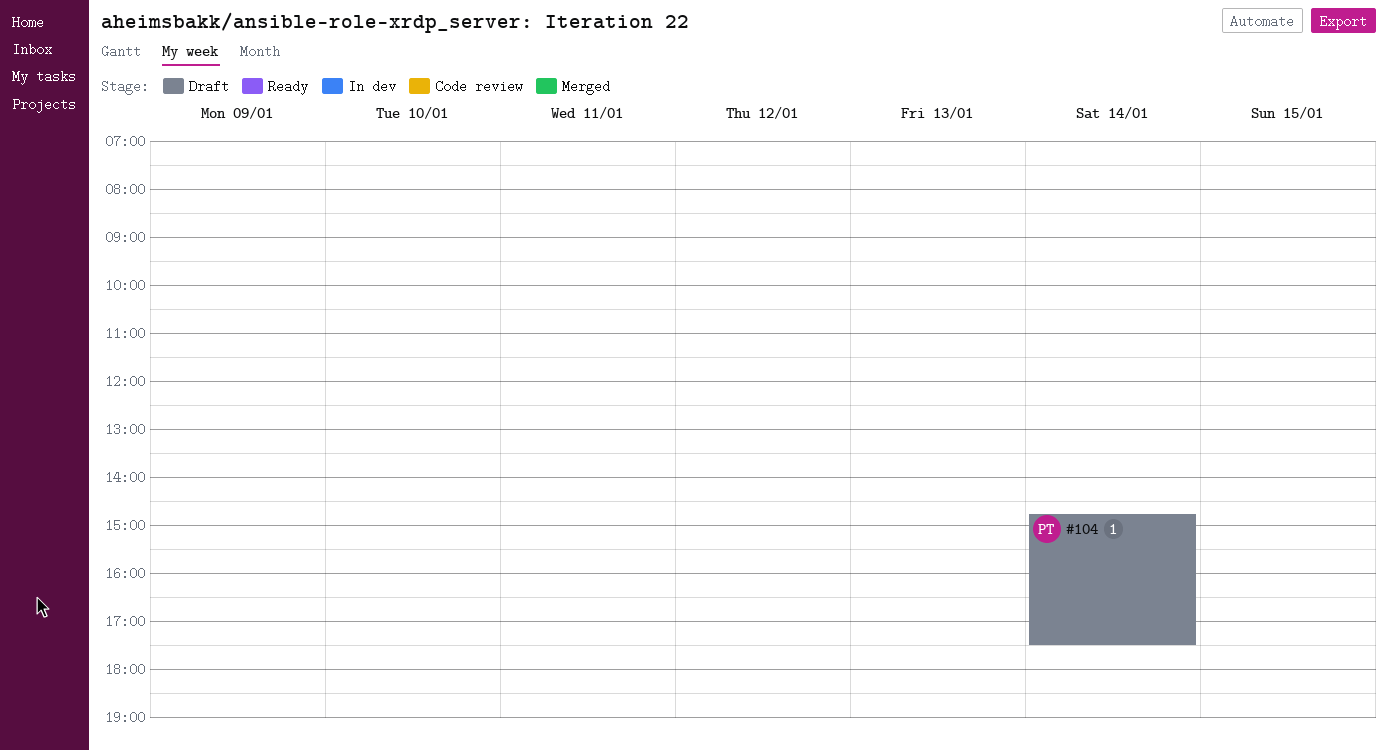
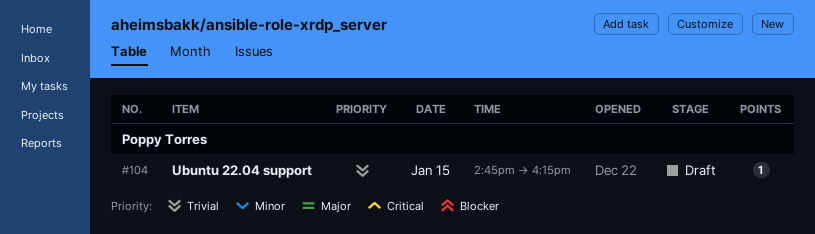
#104, day: Jan 14 -> Jan 15
#104, ends: 17:30 -> 16:15

